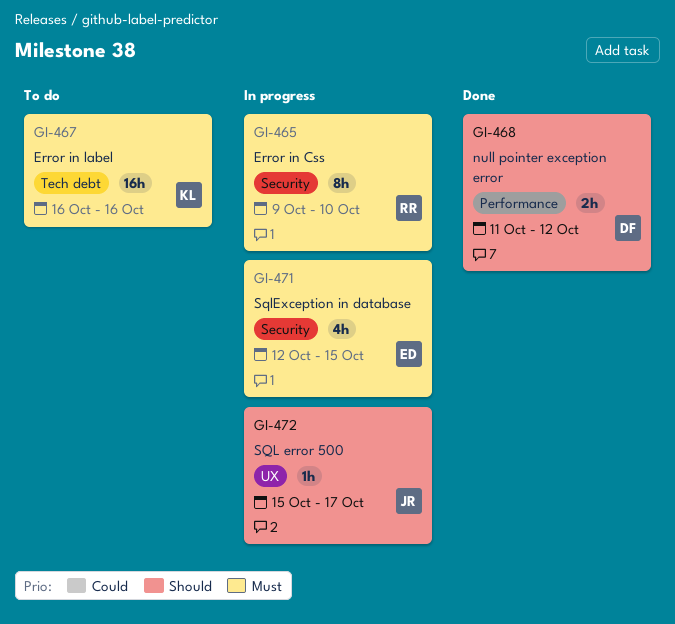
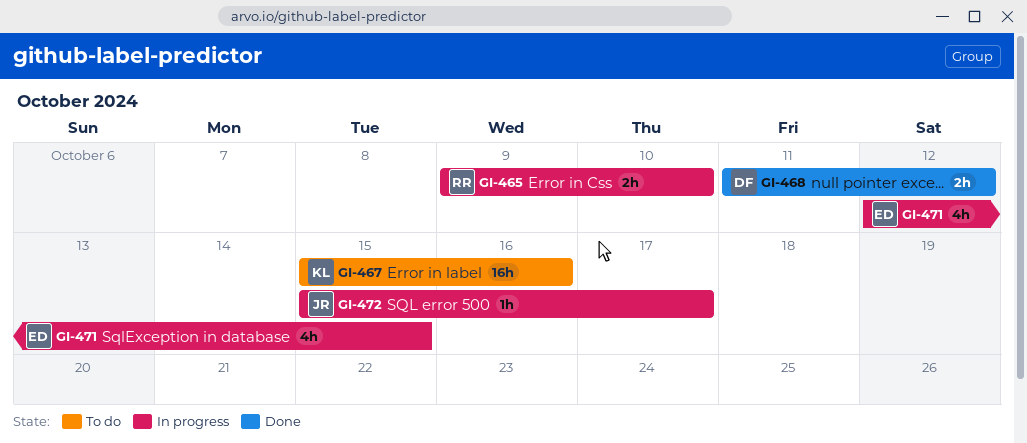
GI-465, estimate: 8h -> 2h
GI-467, start: Oct 16 -> Oct 15

